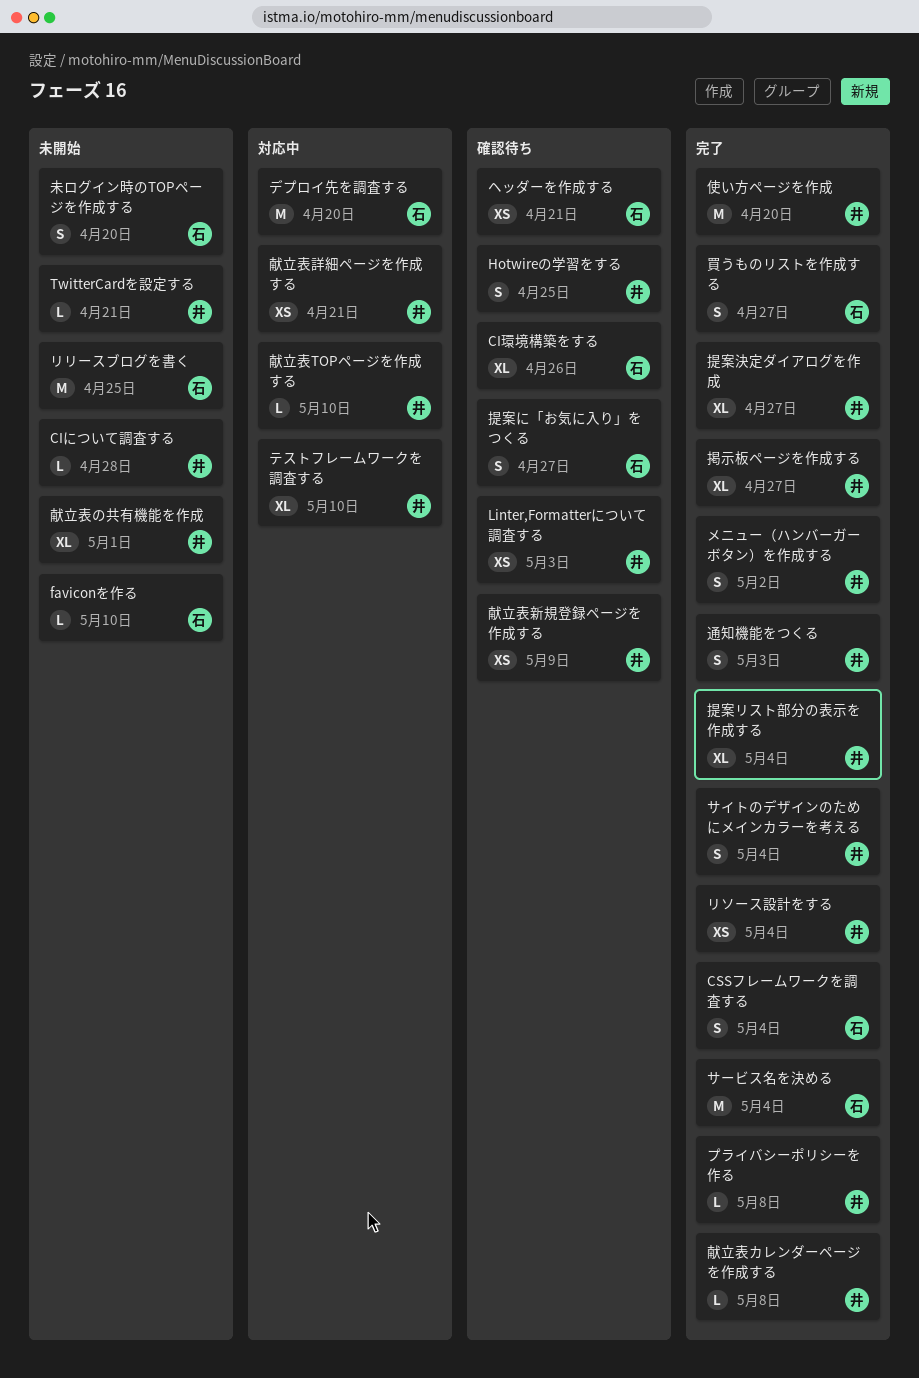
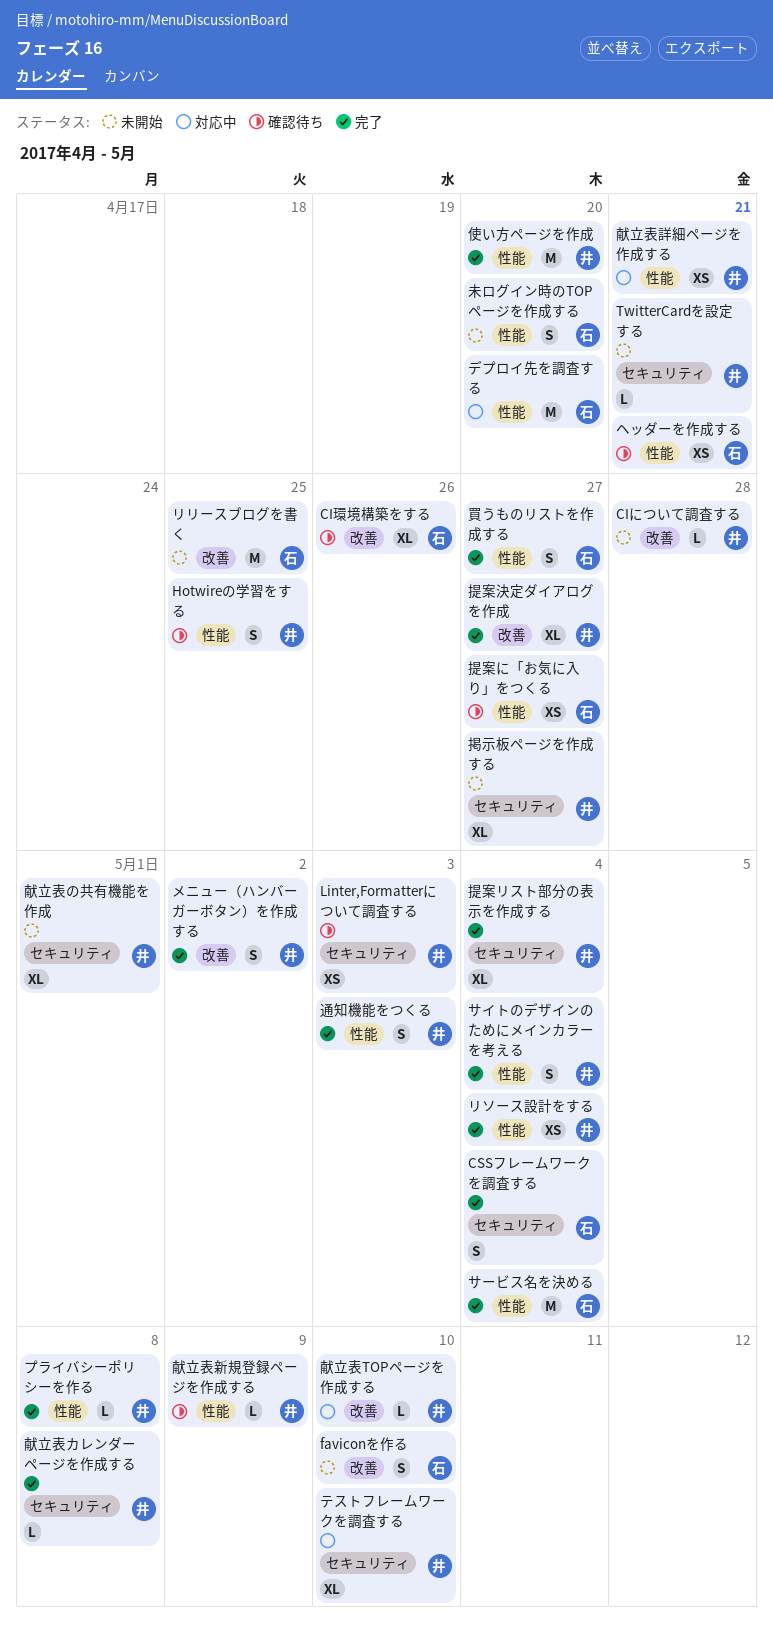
faviconを作る, estimate: L -> S
掲示板ページを作成する, status: 完了 -> 未開始
提案に「お気に入り」をつくる, estimate: S -> XS
献立表新規登録ページを作成する, estimate: XS -> L

